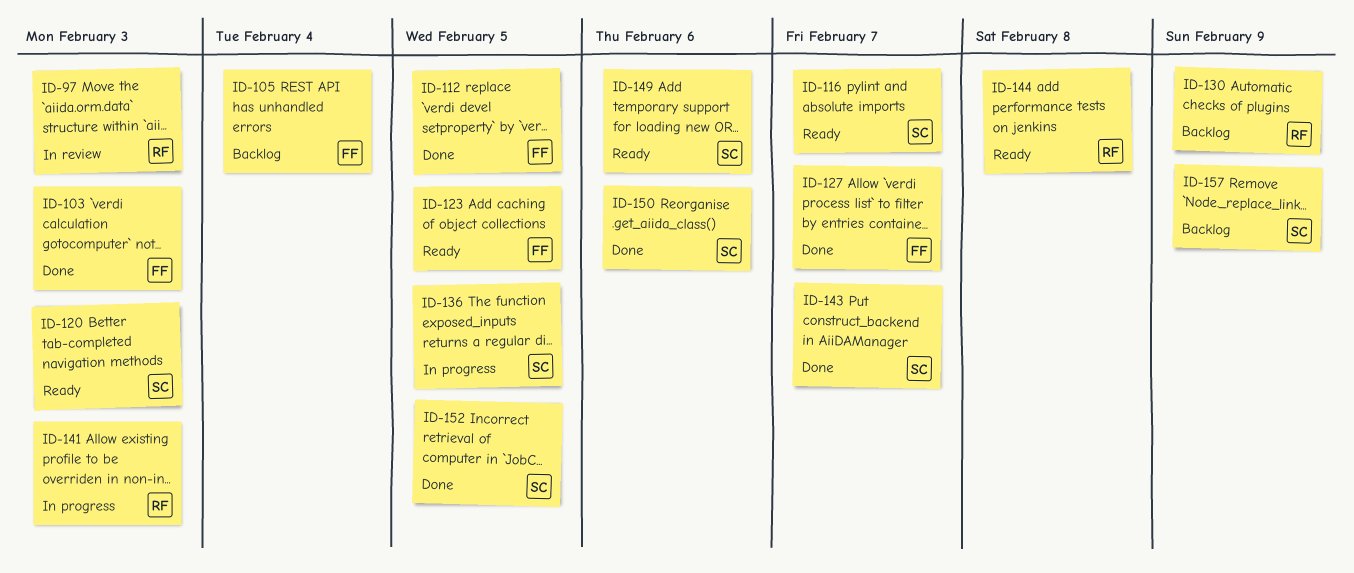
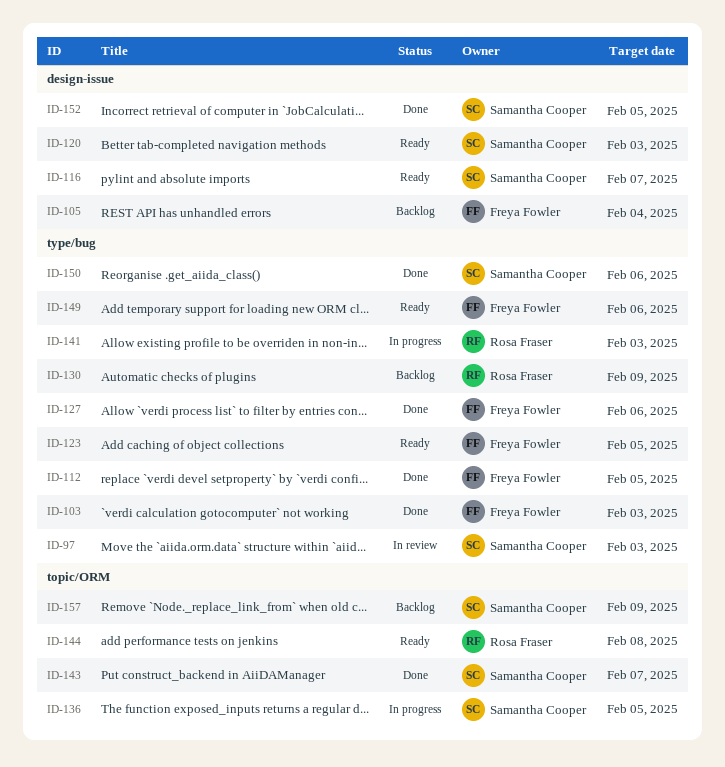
ID-97, owner: Rosa Fraser -> Samantha Cooper
ID-127, due: Feb 7 -> Feb 6
ID-149, owner: Samantha Cooper -> Freya Fowler

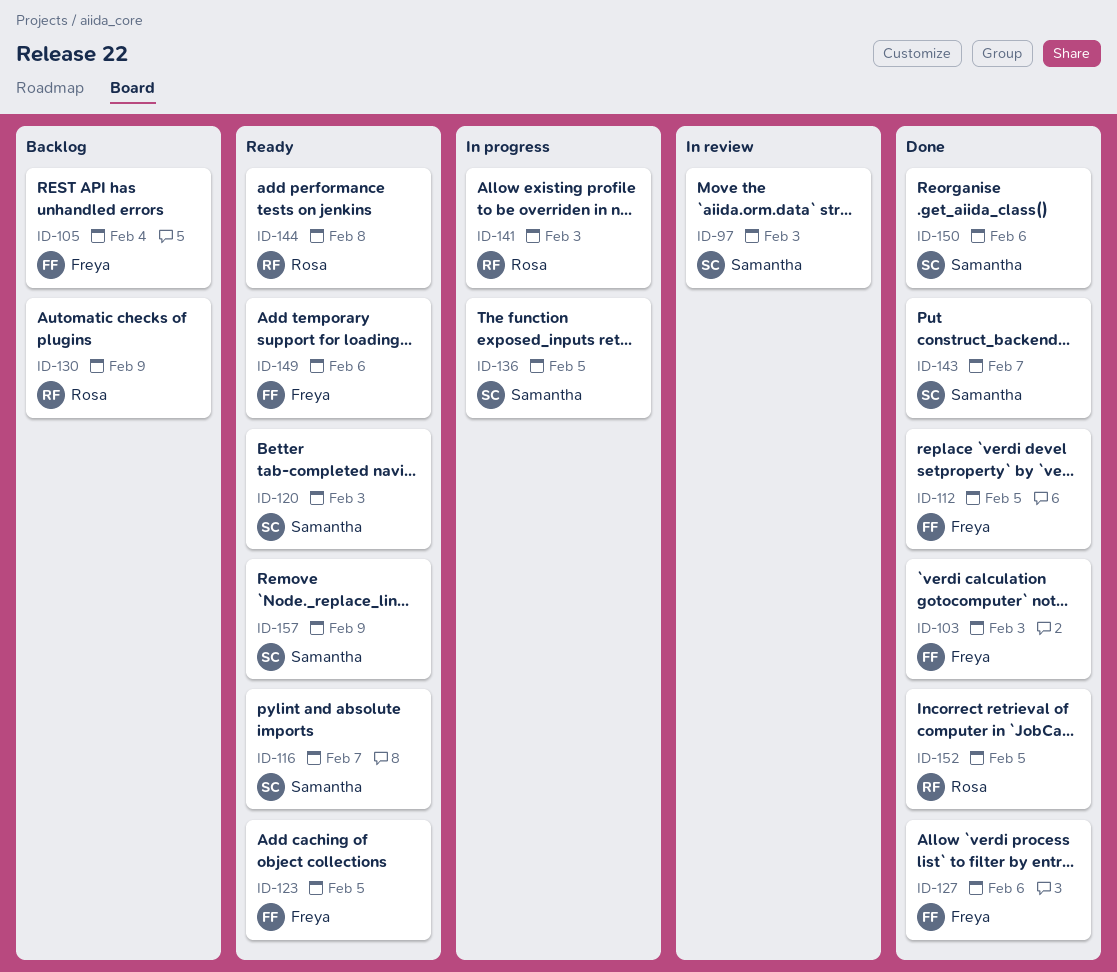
ID-152, owner: Samantha Cooper -> Rosa Fraser
ID-157, status: Backlog -> Ready

